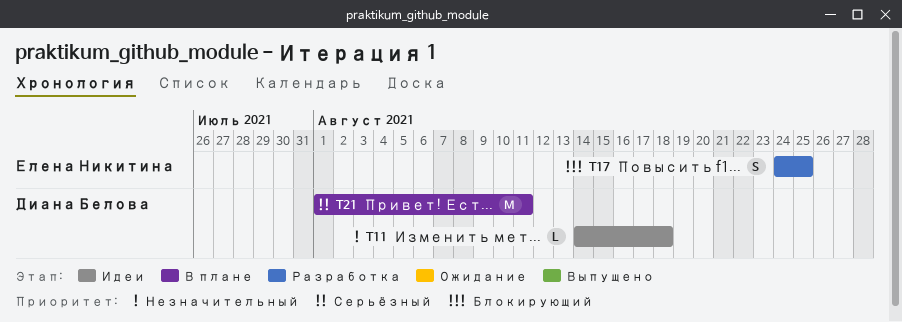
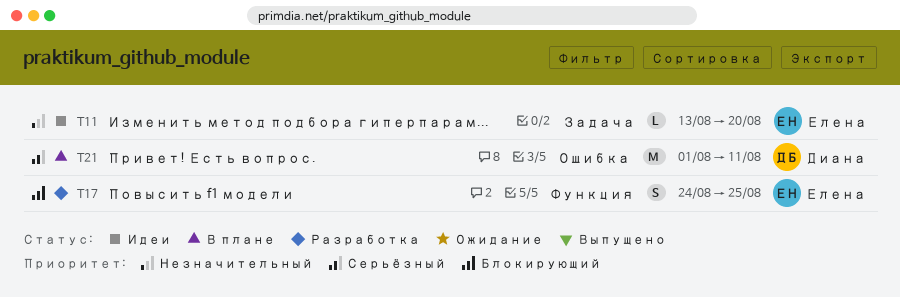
T11, owner: Диана Белова -> Елена Никитина
T11, start: Aug 14 -> Aug 13
T11, due: Aug 18 -> Aug 20

